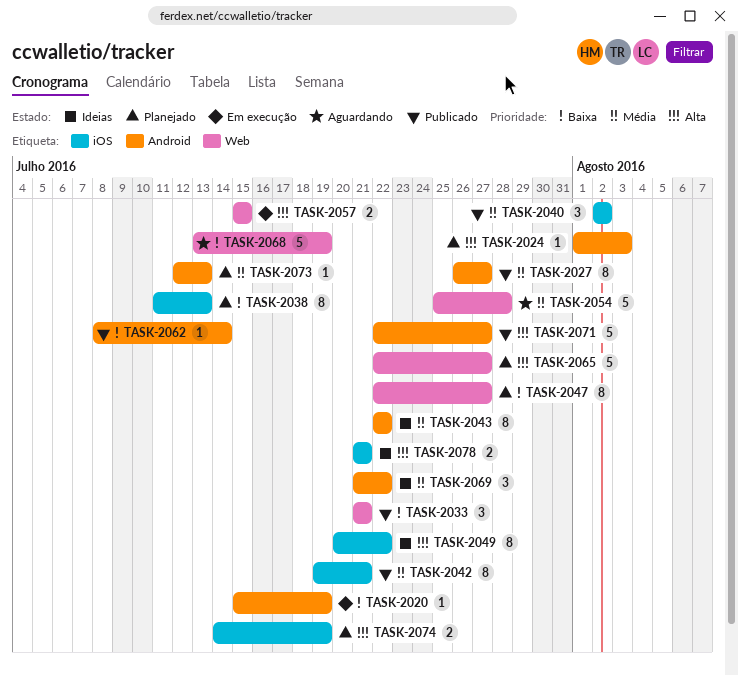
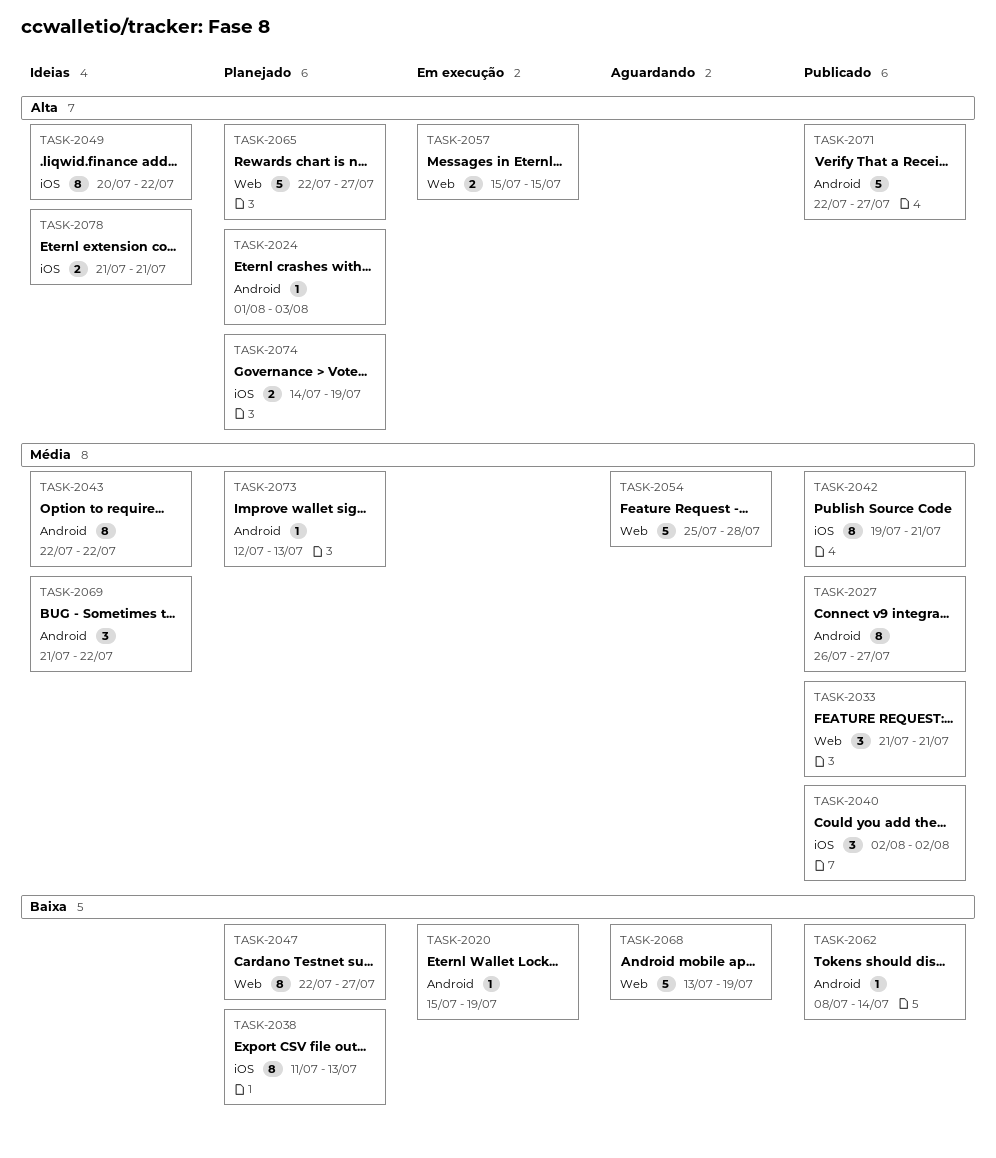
TASK-2033, priority: Baixa -> Média

